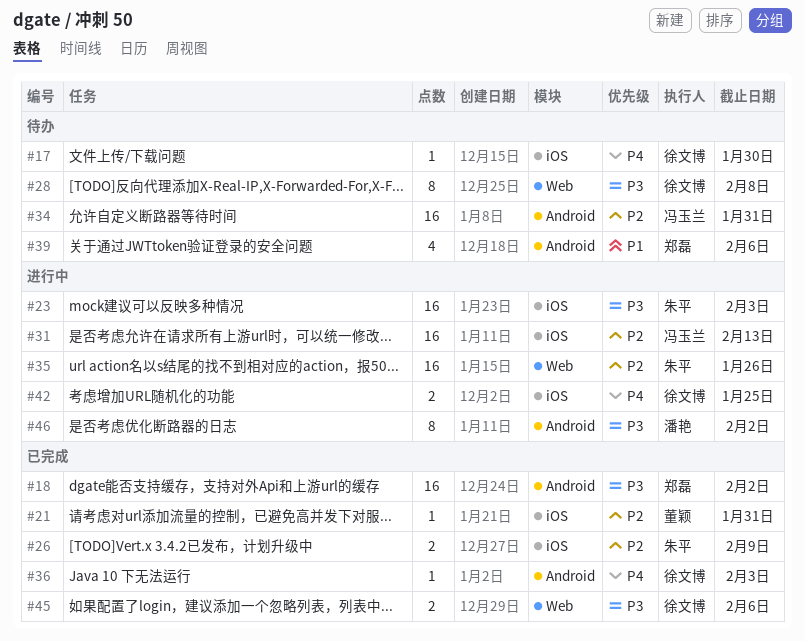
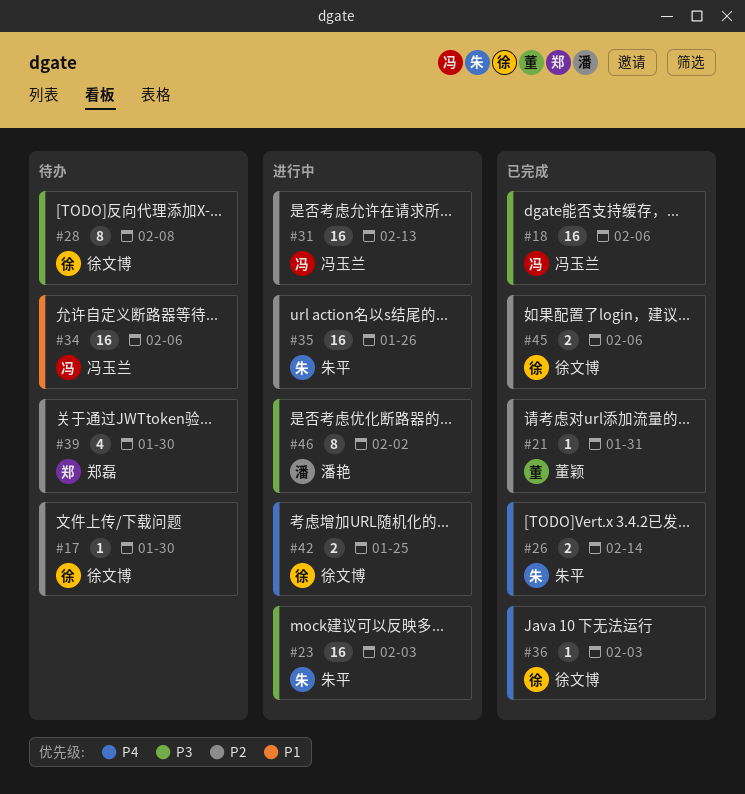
#17, priority: P4 -> P2
#18, owner: 郑磊 -> 冯玉兰
#18, due: Feb 2 -> Feb 6
#26, priority: P2 -> P4
#26, due: Feb 9 -> Feb 14
#34, priority: P2 -> P1
#34, due: Jan 31 -> Feb 6
#39, priority: P1 -> P2
#39, due: Feb 6 -> Jan 30
#45, priority: P3 -> P2

